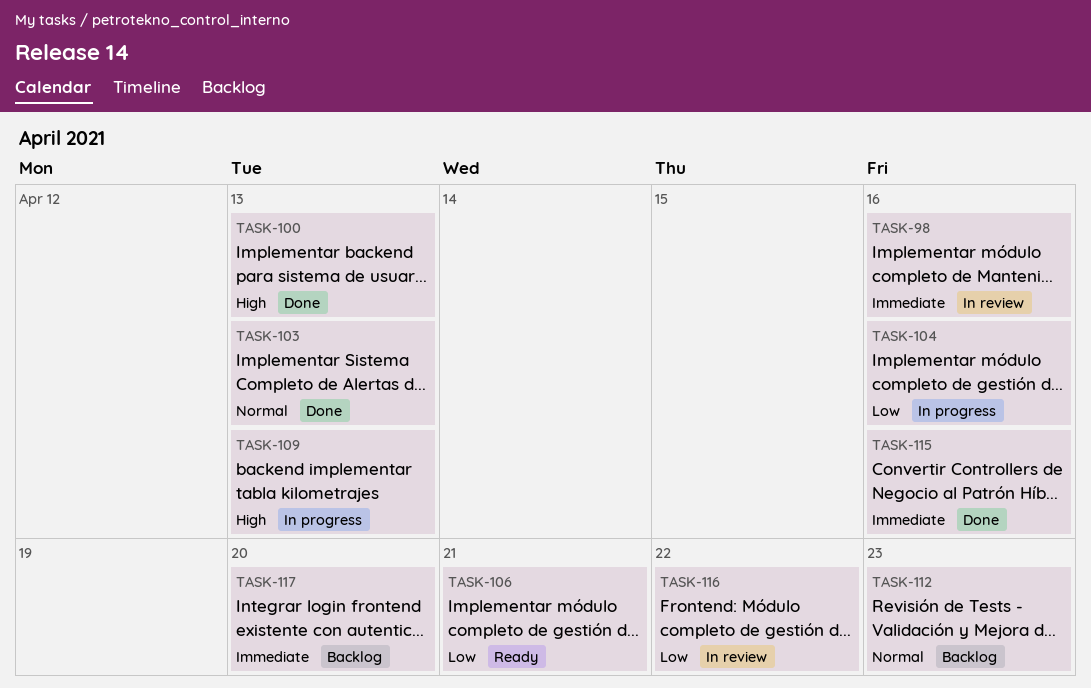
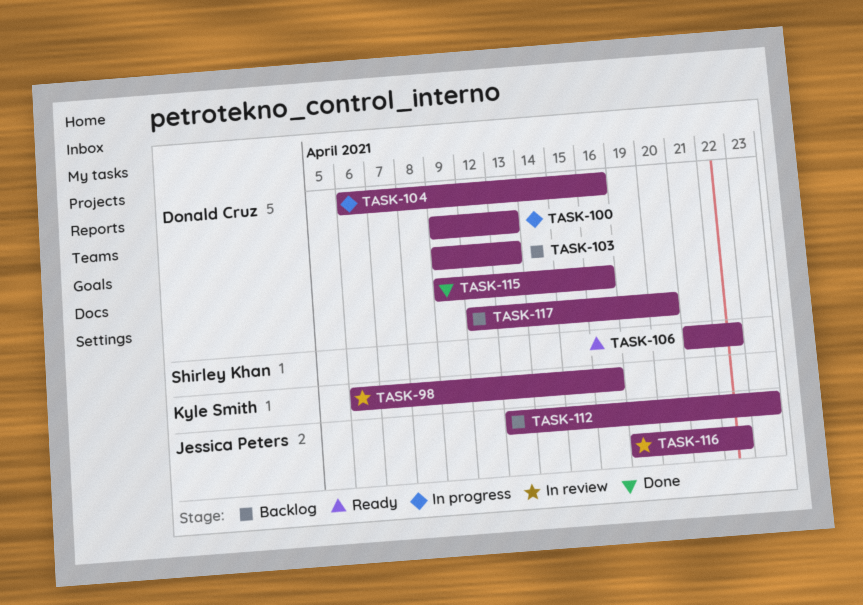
TASK-100, status: Done -> In progress
TASK-103, status: Done -> Backlog
TASK-106, due: Apr 21 -> Apr 22
TASK-109: present -> none

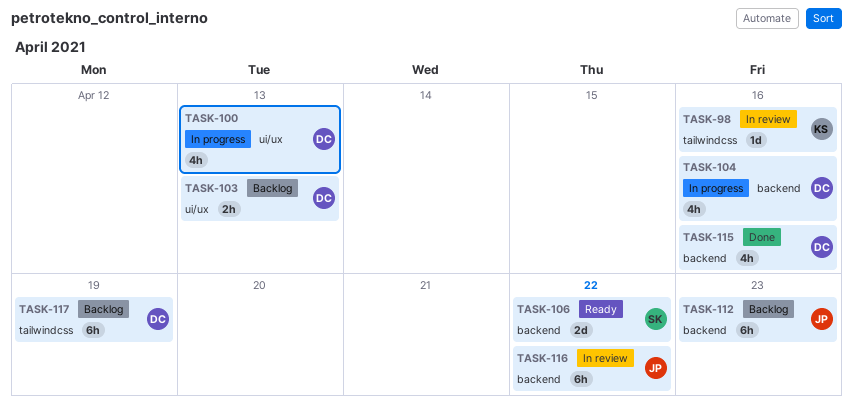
TASK-117, due: Apr 20 -> Apr 19

